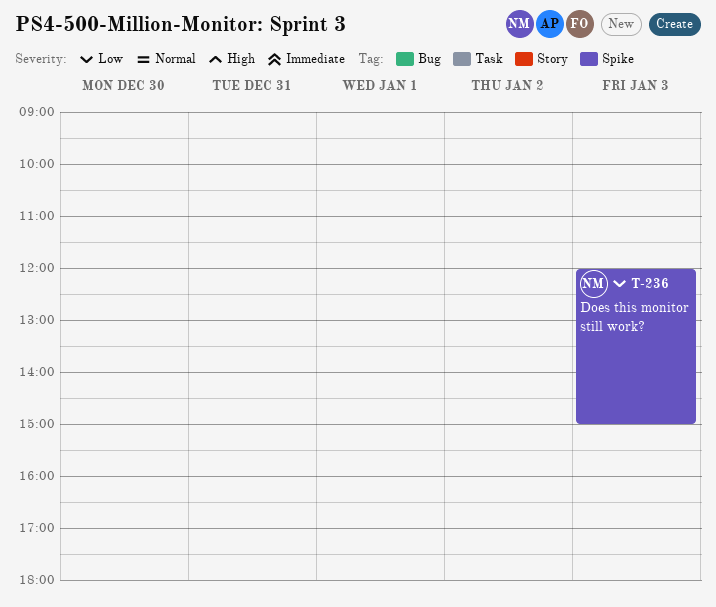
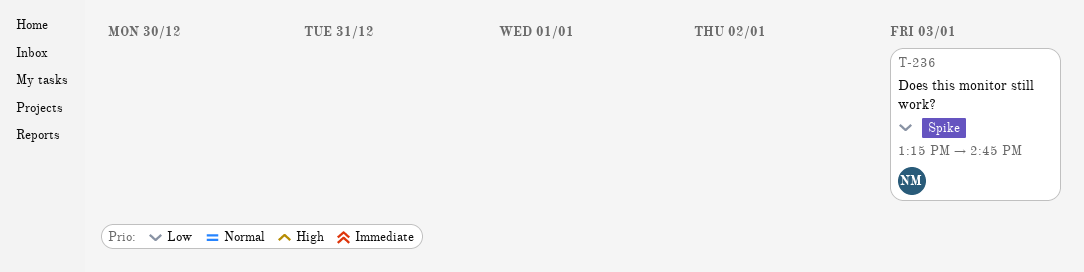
T-236, begins: 12:00 -> 13:15
T-236, ends: 15:00 -> 14:45

